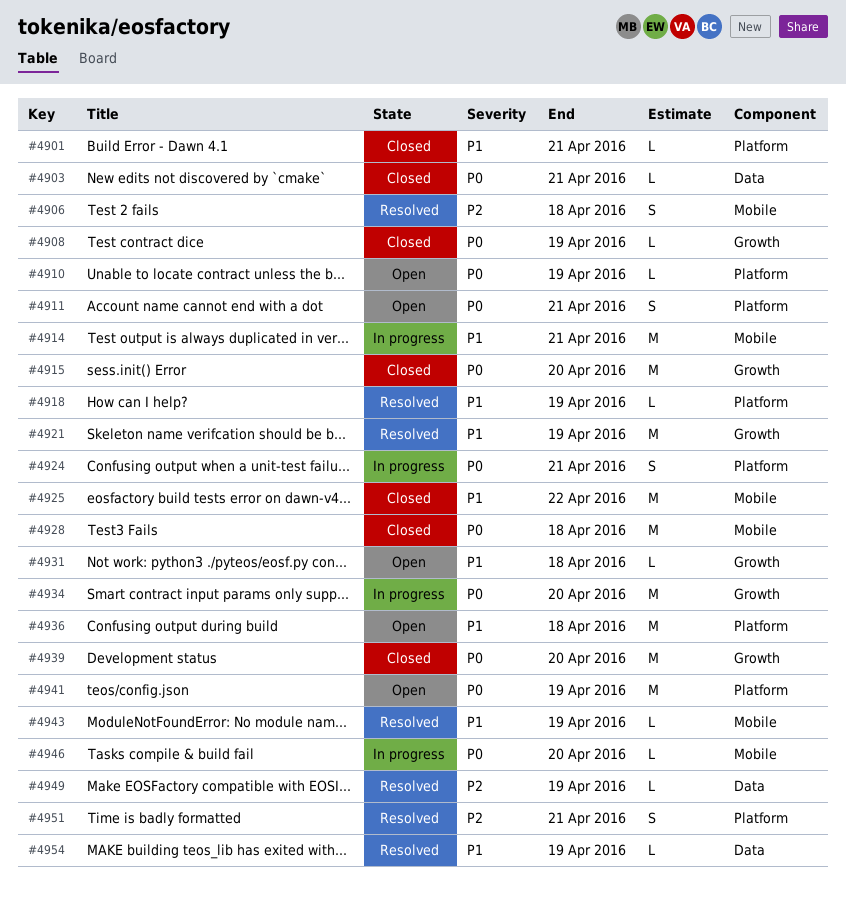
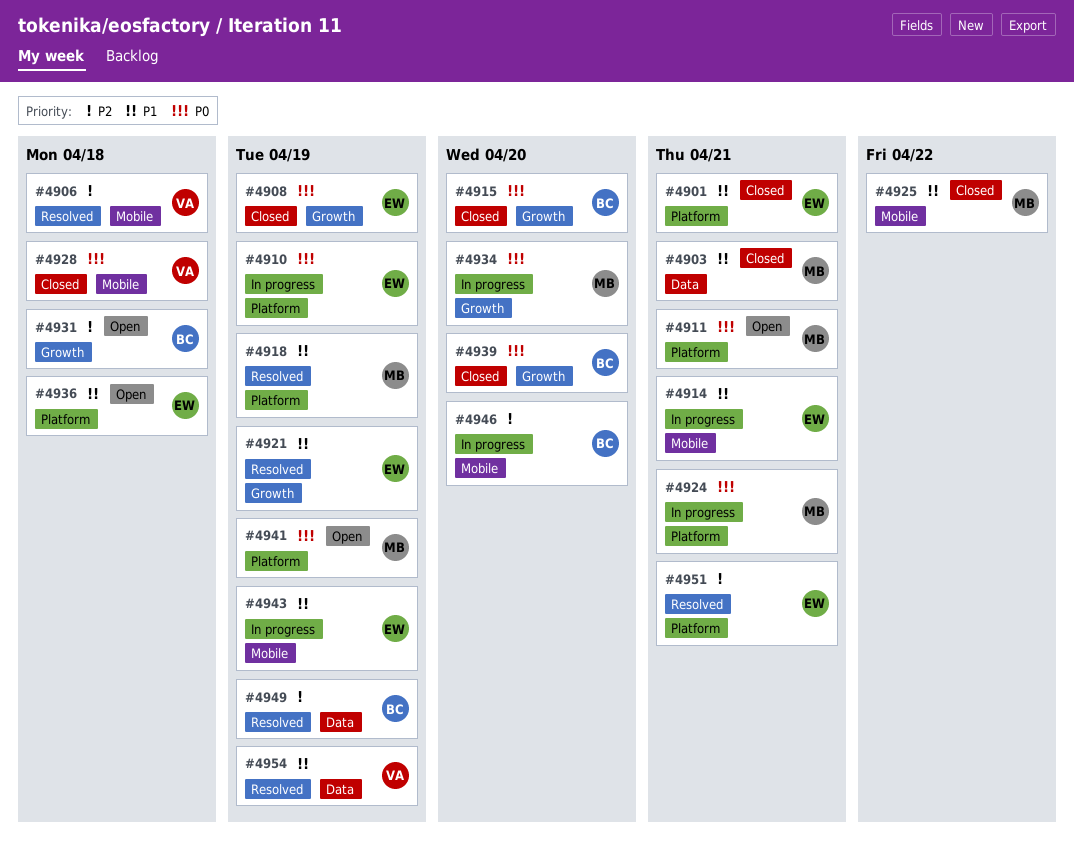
#4903, priority: P0 -> P1
#4910, status: Open -> In progress
#4931, priority: P1 -> P2
#4943, status: Resolved -> In progress
#4946, priority: P0 -> P2

